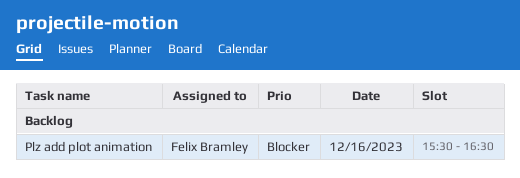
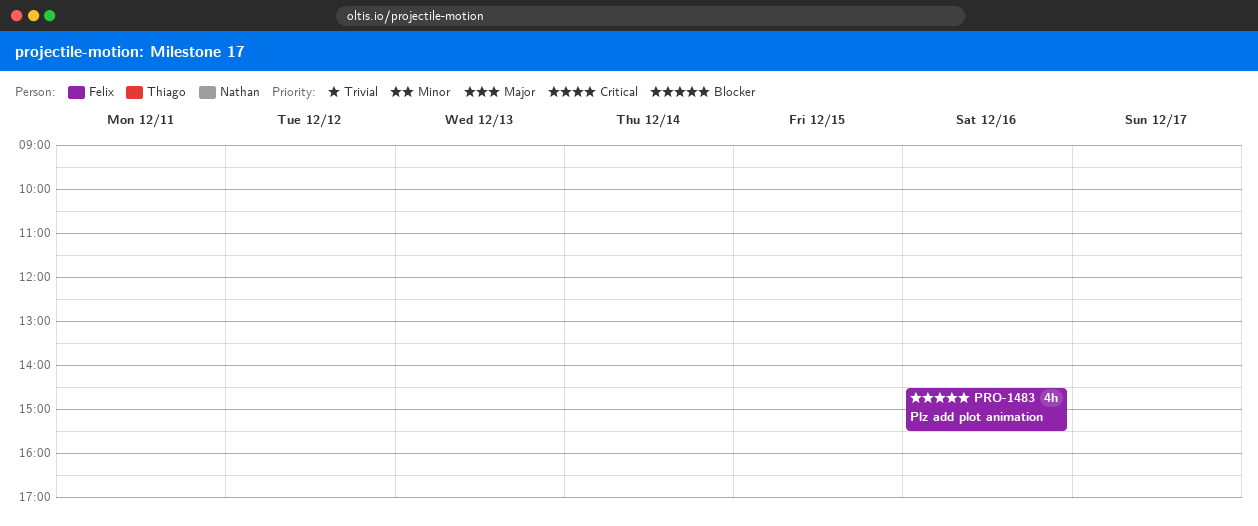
Plz add plot animation, begins: 15:30 -> 14:30
Plz add plot animation, ends: 16:30 -> 15:30

